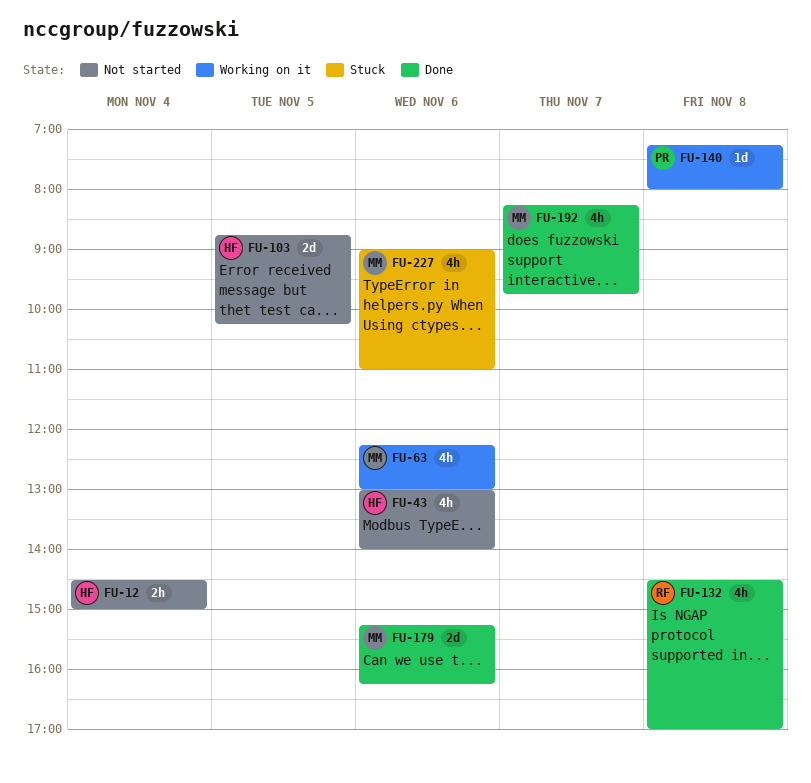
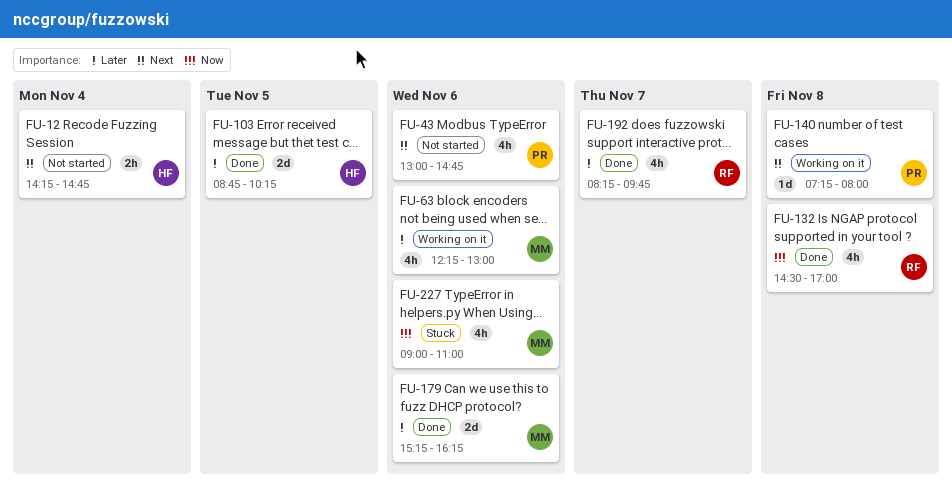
FU-12, begins: 14:30 -> 14:15
FU-12, ends: 15:00 -> 14:45
FU-43, owner: HF -> PR
FU-43, ends: 14:00 -> 14:45
FU-103, status: Not started -> Done
FU-192, owner: MM -> RF

